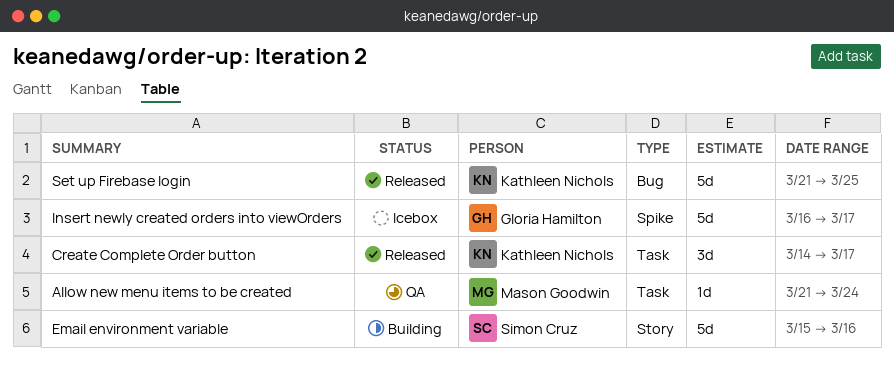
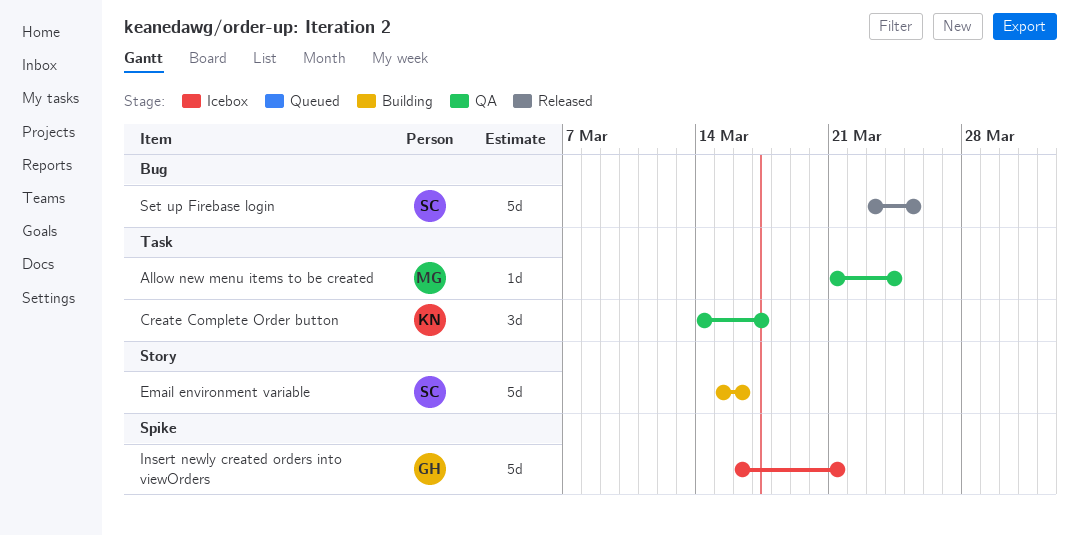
Create Complete Order button, status: Released -> QA
Insert newly created orders into viewOrders, due: Mar 17 -> Mar 21
Set up Firebase login, owner: Kathleen Nichols -> Simon Cruz
Set up Firebase login, start: Mar 21 -> Mar 23

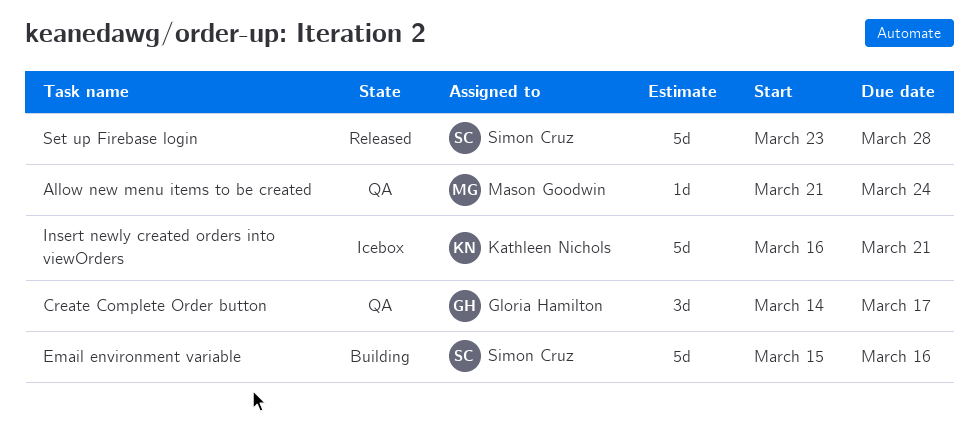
Create Complete Order button, owner: Kathleen Nichols -> Gloria Hamilton
Insert newly created orders into viewOrders, owner: Gloria Hamilton -> Kathleen Nichols
Set up Firebase login, due: Mar 25 -> Mar 28

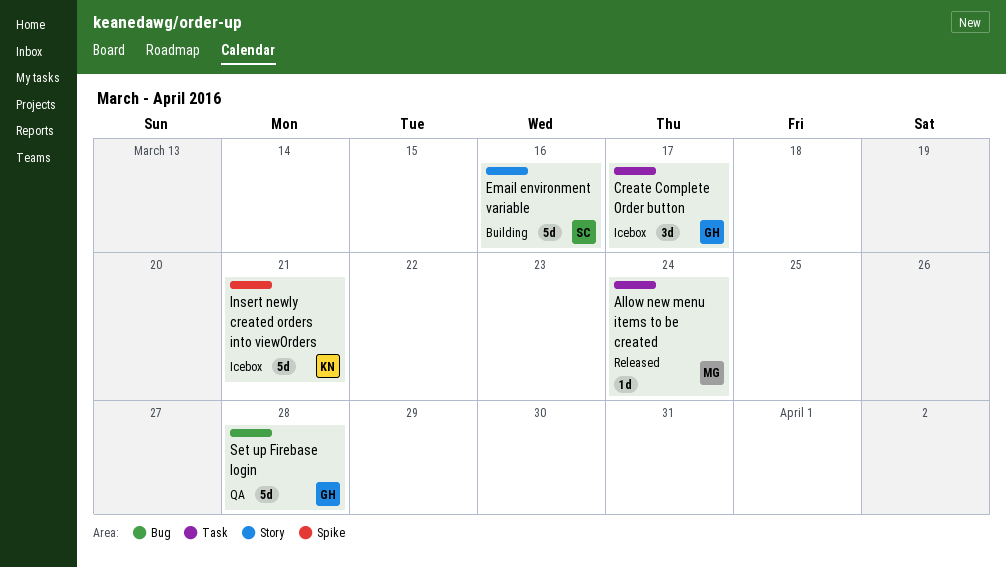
Allow new menu items to be created, status: QA -> Released
Create Complete Order button, status: QA -> Icebox
Set up Firebase login, status: Released -> QA
Set up Firebase login, owner: Simon Cruz -> Gloria Hamilton

